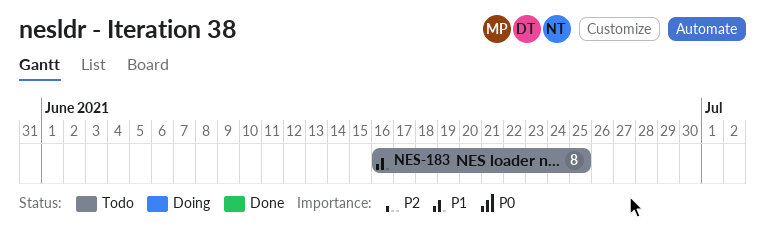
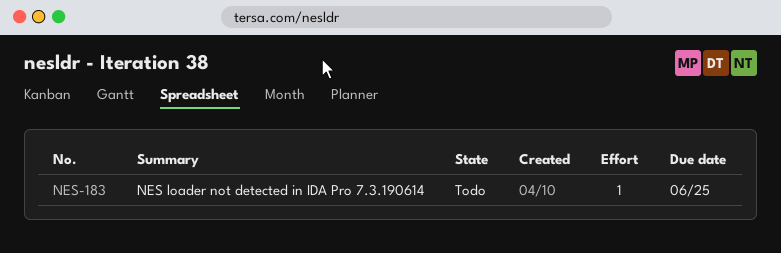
NES-183, estimate: 8 -> 1

